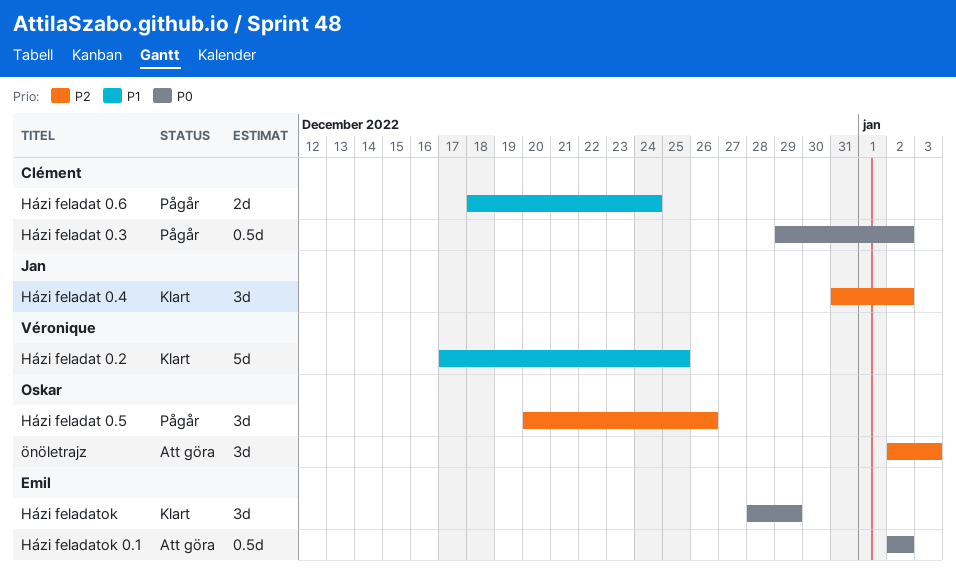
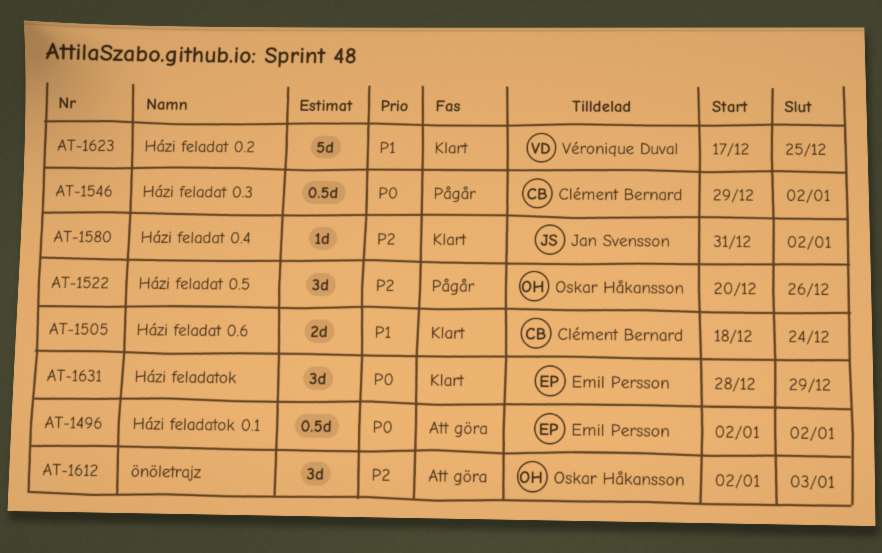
Házi feladat 0.4, estimate: 3d -> 1d
Házi feladat 0.6, status: Pågår -> Klart

